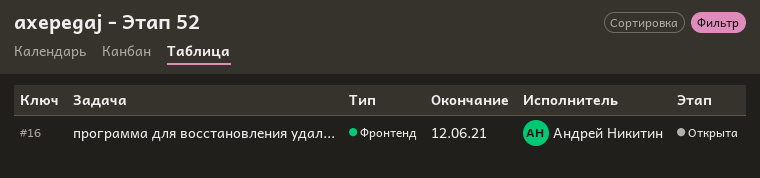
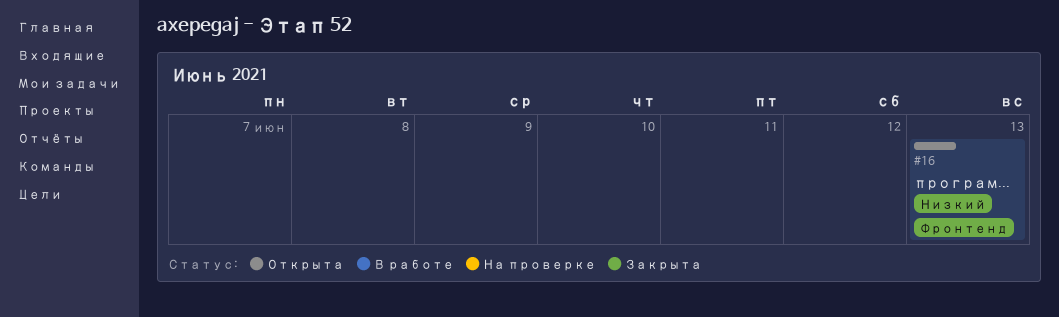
#16, due: Jun 12 -> Jun 13

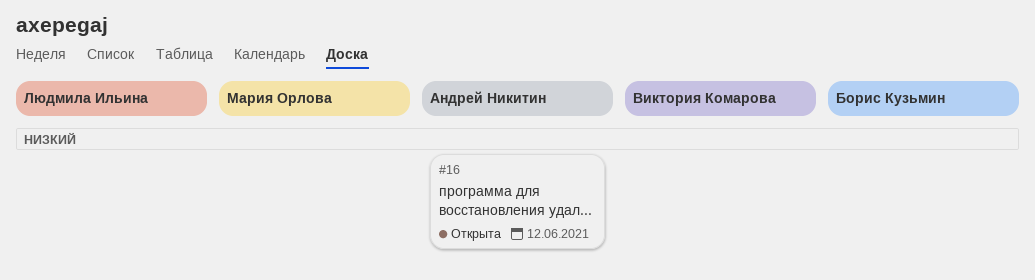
#16, due: Jun 13 -> Jun 12

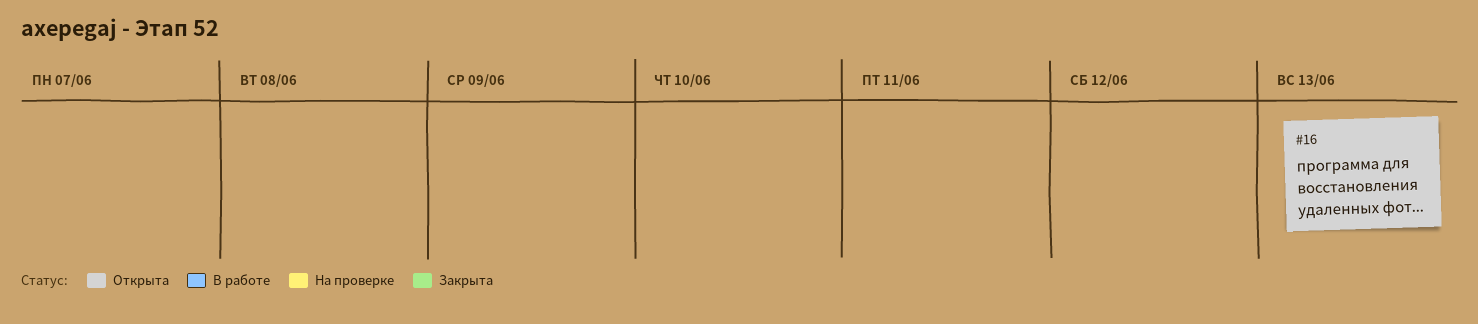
#16, due: Jun 12 -> Jun 13

